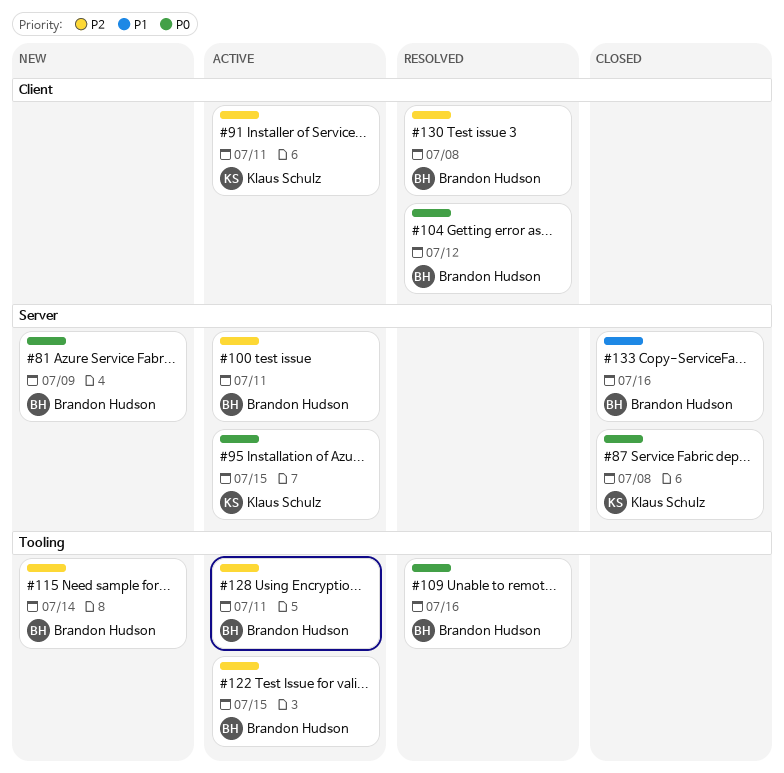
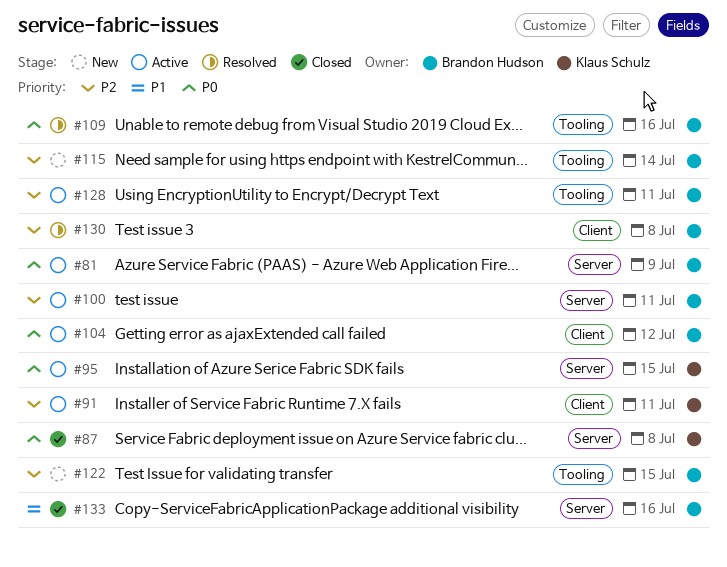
#81, status: New -> Active
#104, status: Resolved -> Active
#122, status: Active -> New

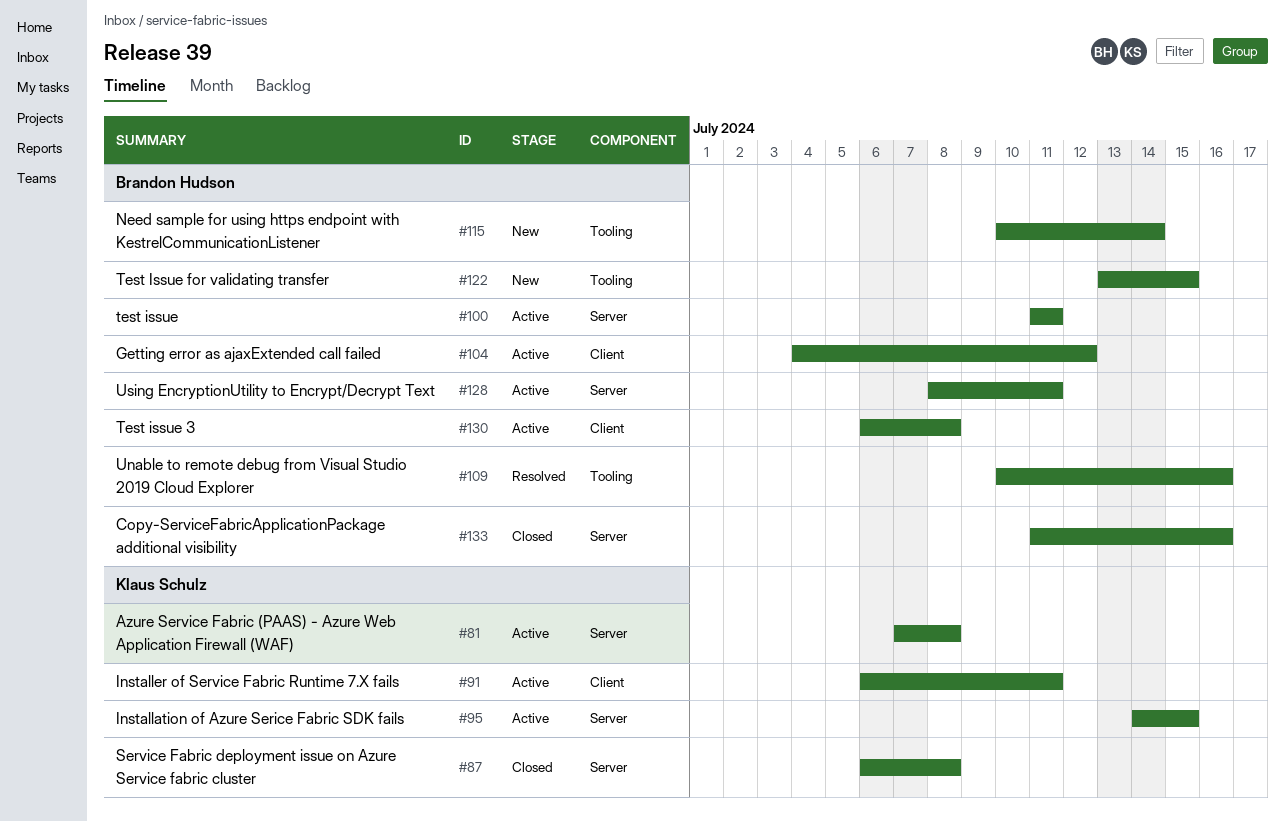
#81, owner: Brandon Hudson -> Klaus Schulz
#81, due: Jul 9 -> Jul 8
#128, label: Tooling -> Server
#130, status: Resolved -> Active

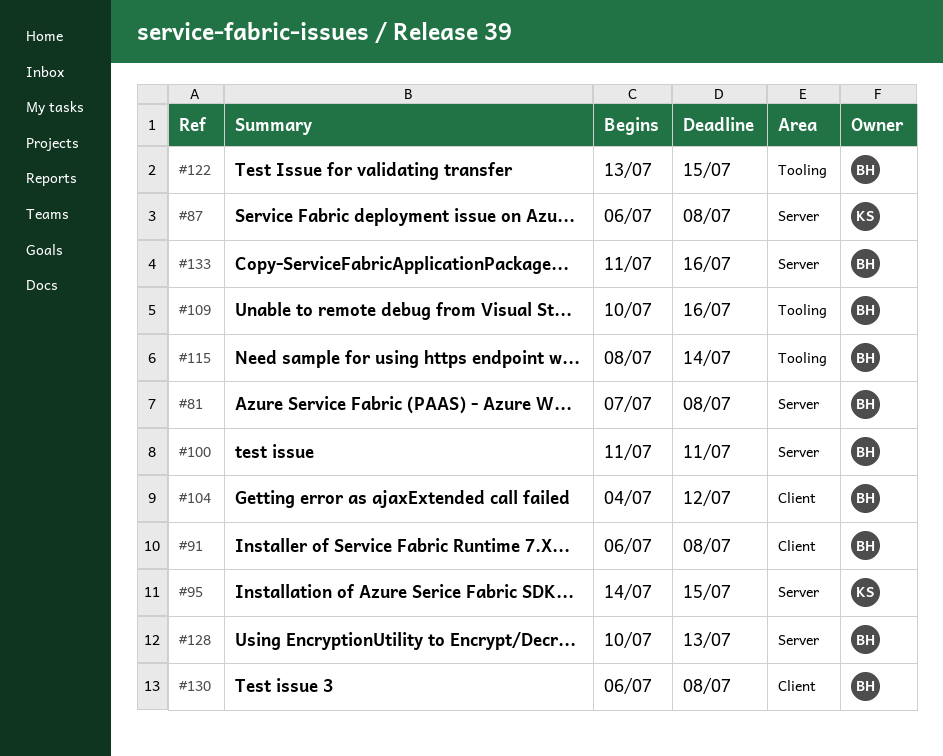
#81, owner: Klaus Schulz -> Brandon Hudson
#91, owner: Klaus Schulz -> Brandon Hudson
#91, due: Jul 11 -> Jul 8
#115, start: Jul 10 -> Jul 8
#128, start: Jul 8 -> Jul 10
#128, due: Jul 11 -> Jul 13

